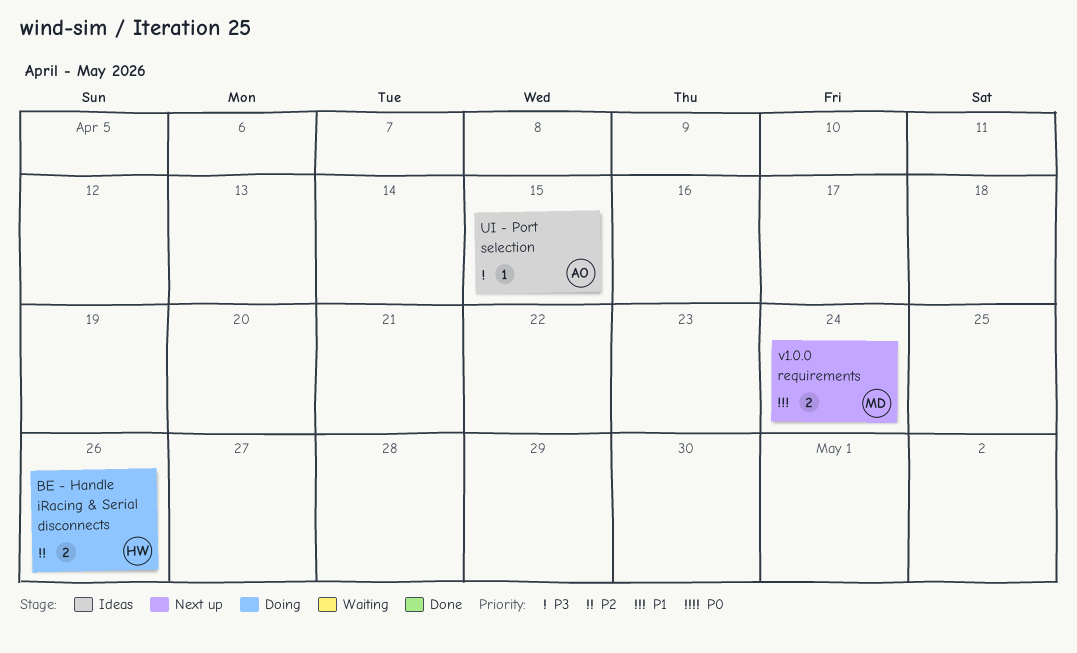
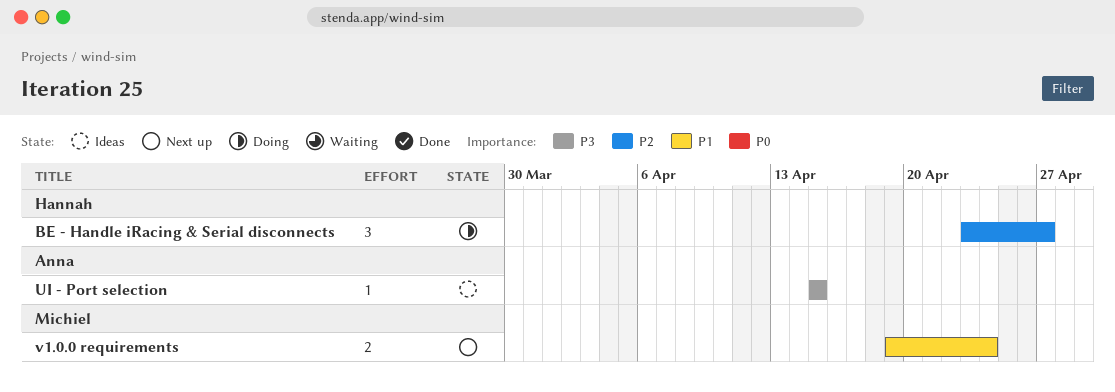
BE - Handle iRacing & Serial disconnects, estimate: 2 -> 3
BE - Handle iRacing & Serial disconnects, due: Apr 26 -> Apr 27

